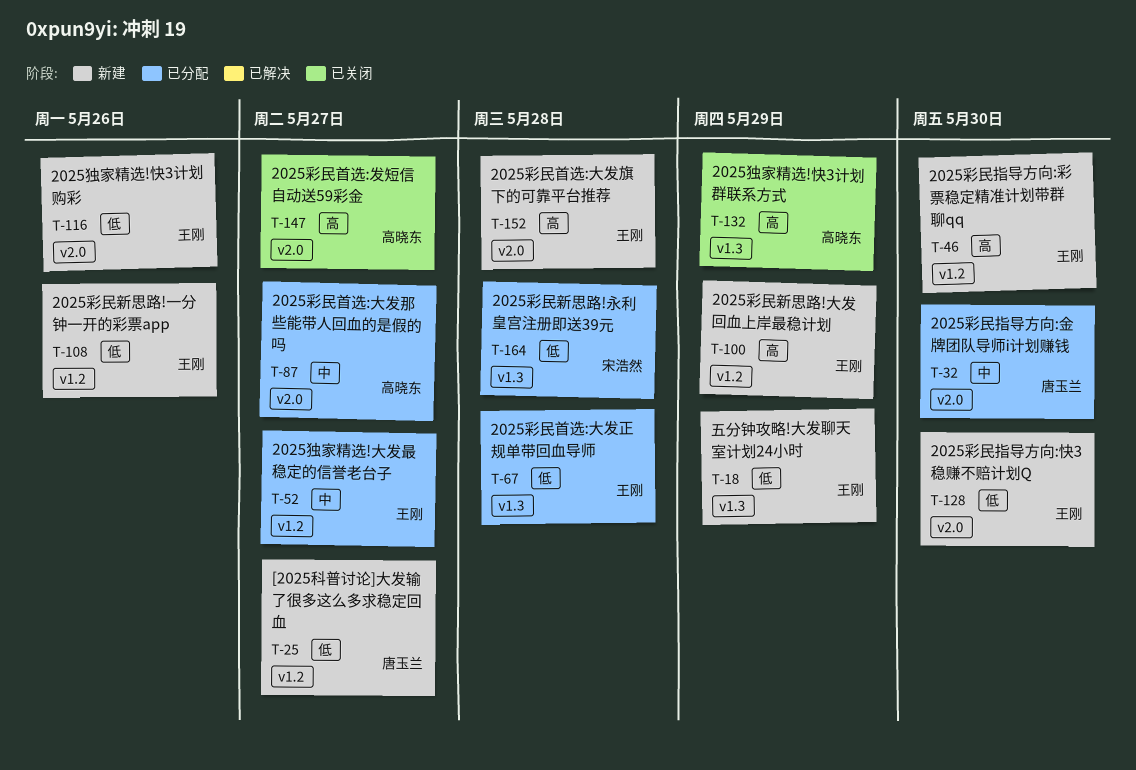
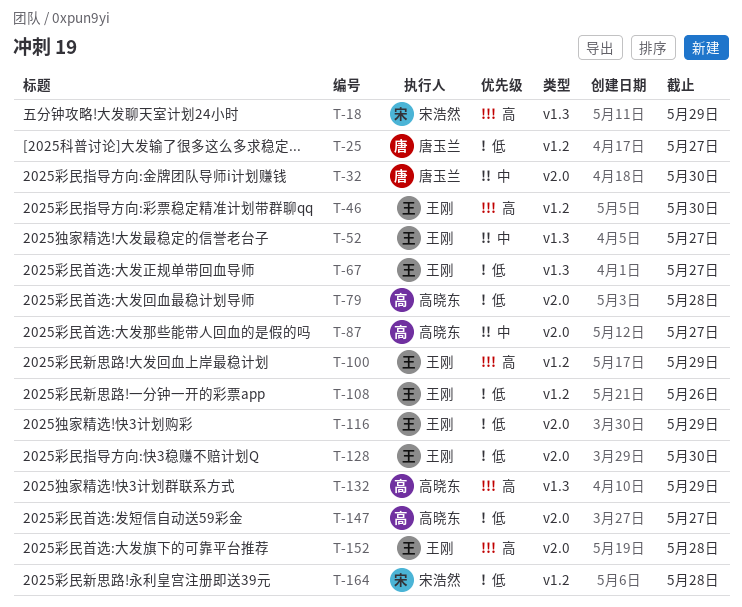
T-18, owner: 王刚 -> 宋浩然
T-18, priority: 低 -> 高
T-52, label: v1.2 -> v1.3
T-67, due: May 28 -> May 27
T-79: none -> present
T-116, due: May 26 -> May 29
T-147, priority: 高 -> 低
T-164, label: v1.3 -> v1.2

